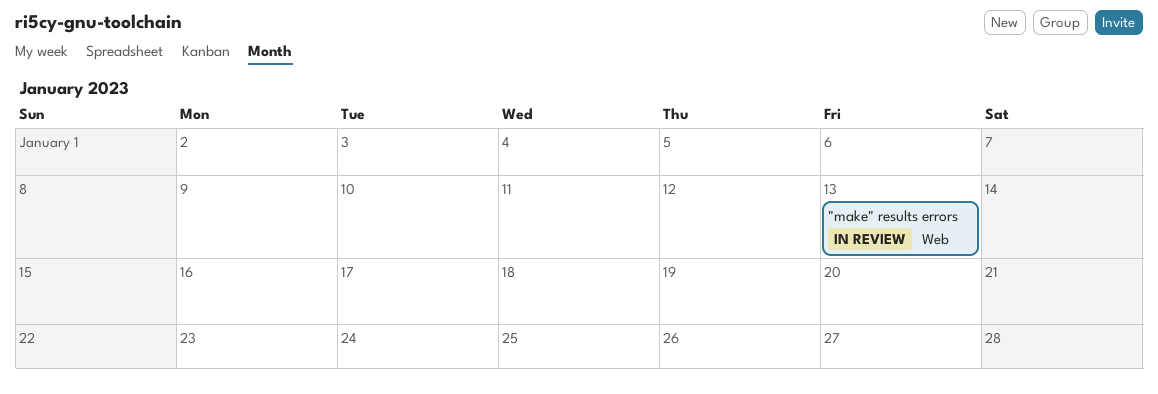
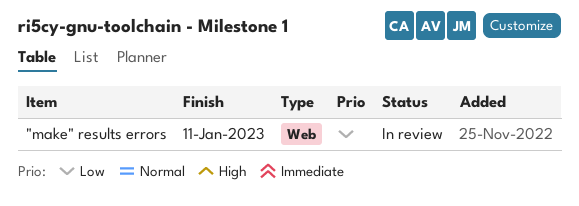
"make" results errors, due: Jan 13 -> Jan 11

